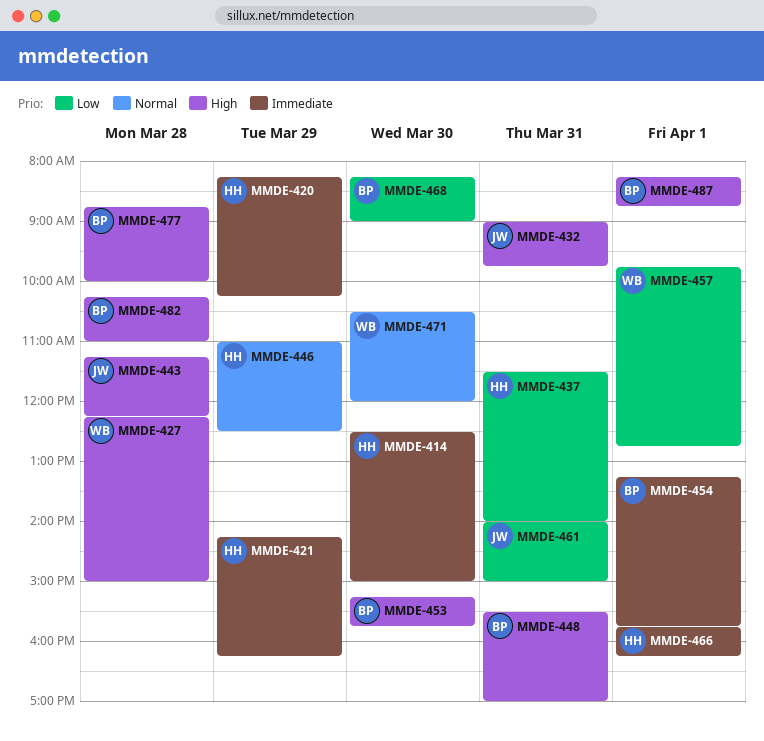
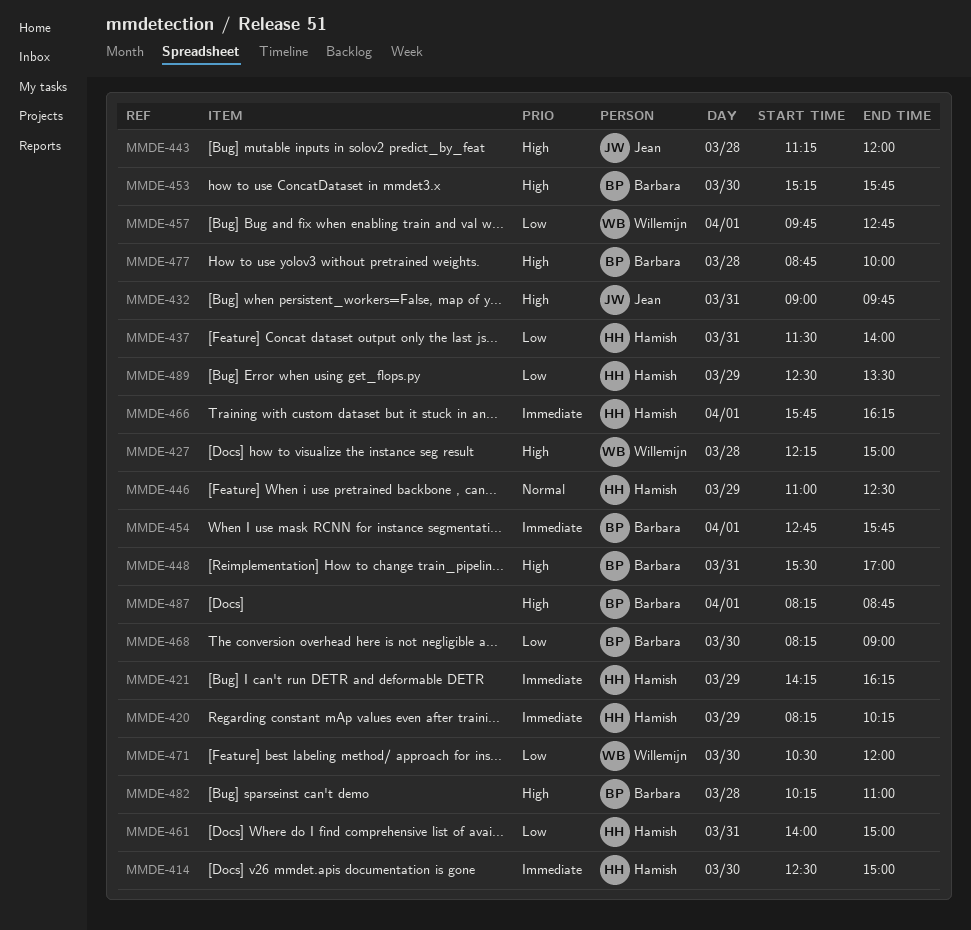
MMDE-443, ends: 12:15 -> 12:00
MMDE-454, begins: 13:15 -> 12:45
MMDE-461, owner: Jean -> Hamish
MMDE-471, priority: Normal -> Low
MMDE-489: none -> present

